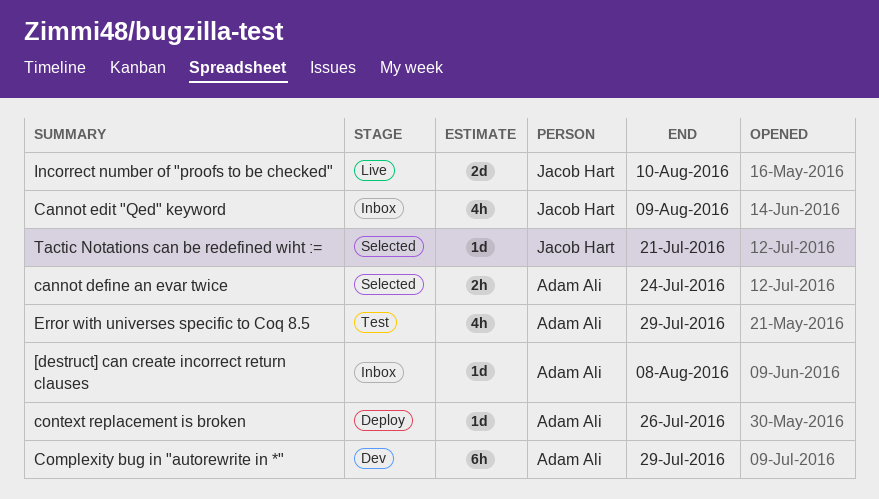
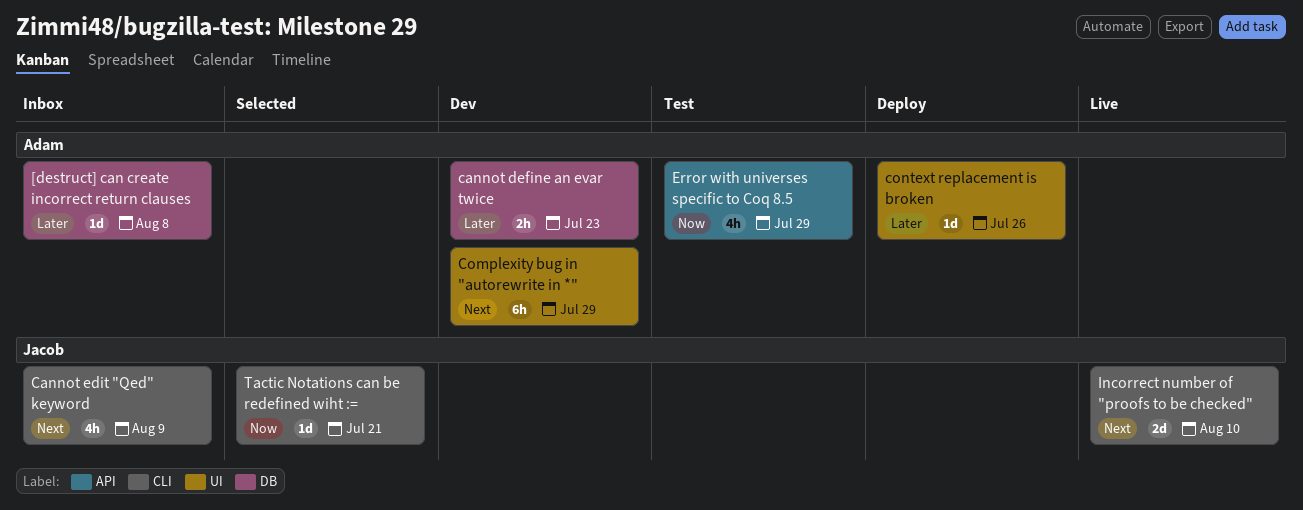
cannot define an evar twice, status: Selected -> Dev
cannot define an evar twice, due: Jul 24 -> Jul 23

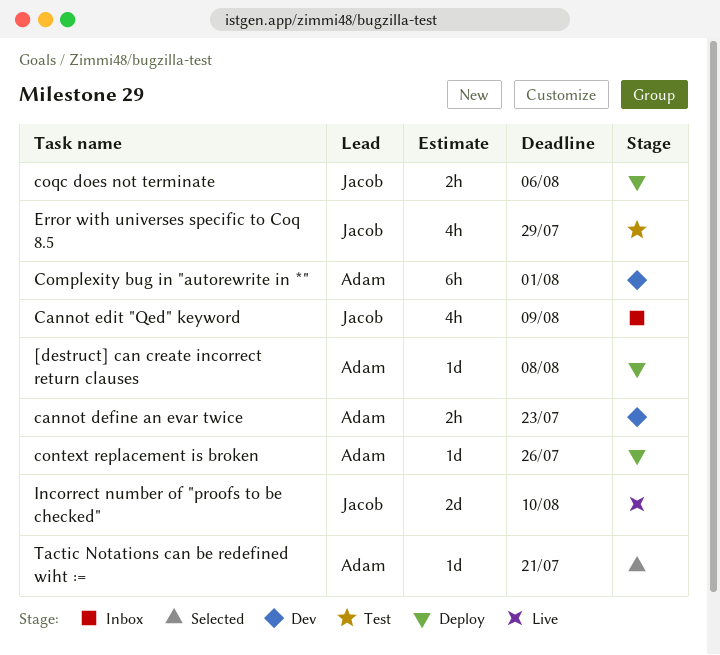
[destruct] can create incorrect return clauses, status: Inbox -> Deploy
Complexity bug in "autorewrite in *", due: Jul 29 -> Aug 1
coqc does not terminate: none -> present
Error with universes specific to Coq 8.5, owner: Adam -> Jacob
Tactic Notations can be redefined wiht :=, owner: Jacob -> Adam

